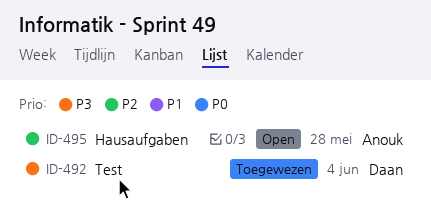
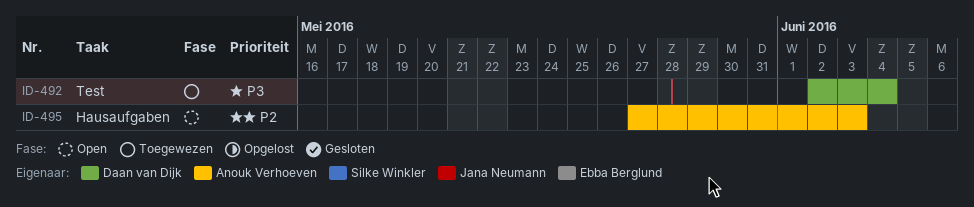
ID-495, due: May 28 -> Jun 3

